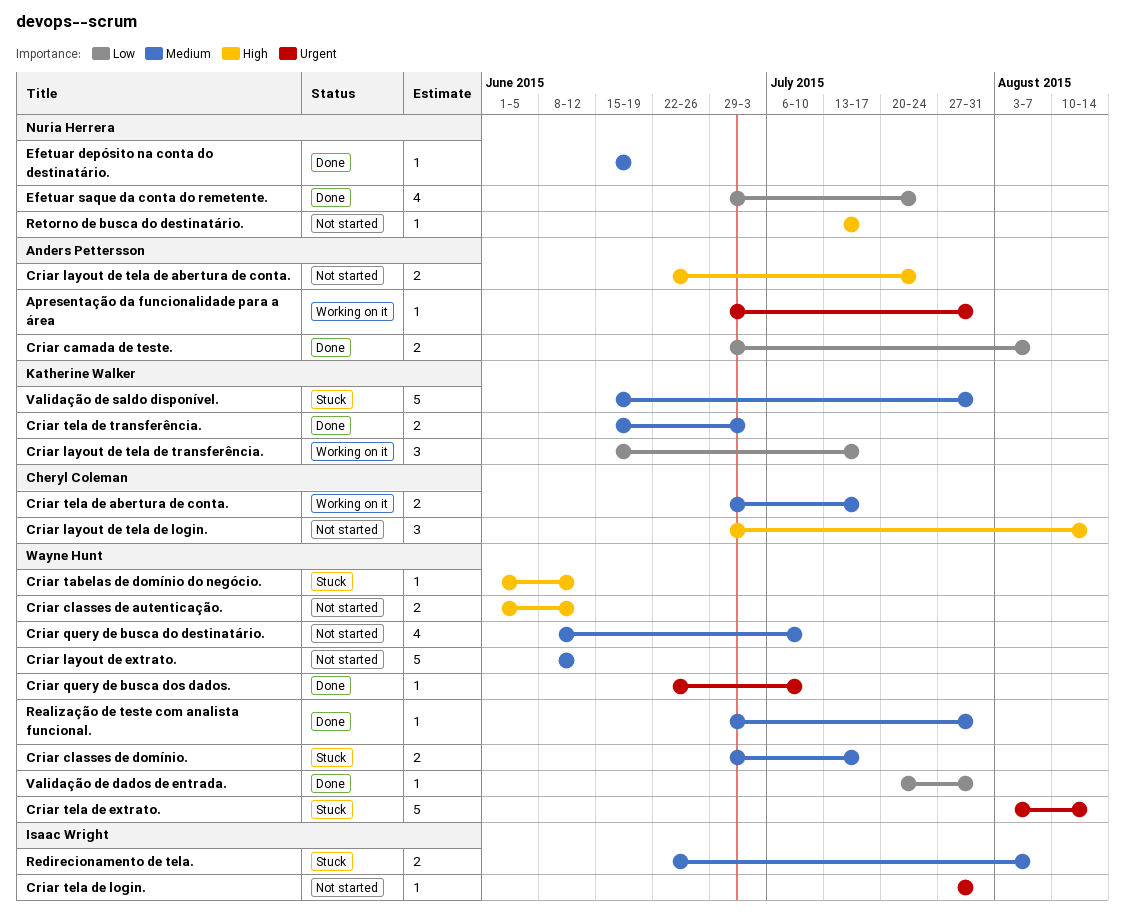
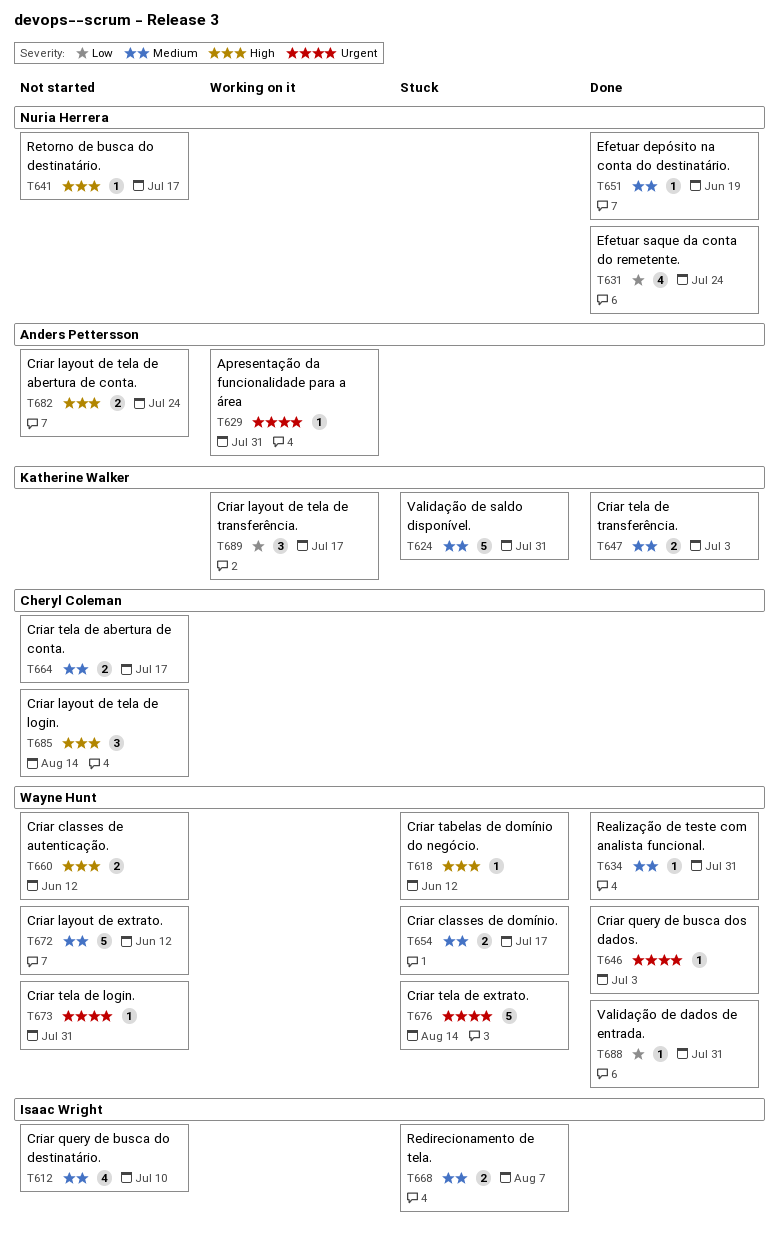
Criar camada de teste.: present -> none
Criar query de busca do destinatário., owner: Wayne Hunt -> Isaac Wright
Criar query de busca dos dados., due: Jul 10 -> Jul 3
Criar tela de abertura de conta., status: Working on it -> Not started
Criar tela de login., owner: Isaac Wright -> Wayne Hunt

